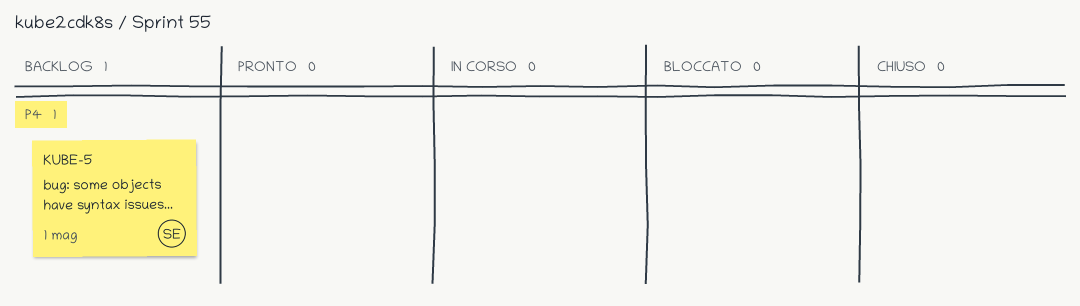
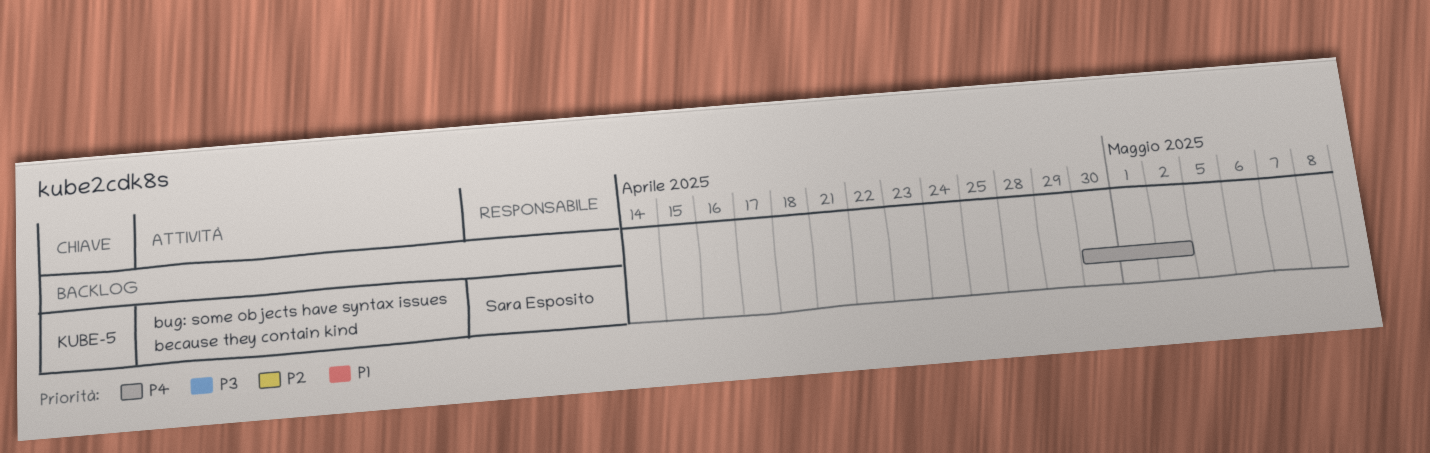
KUBE-5, due: May 1 -> May 2

